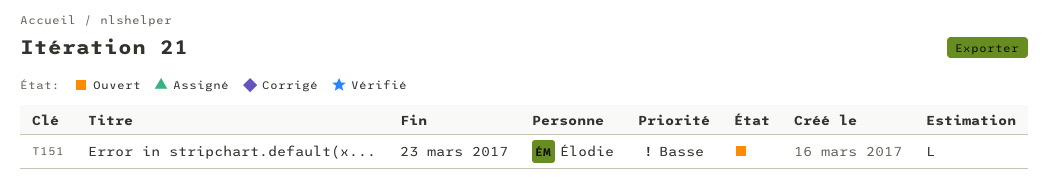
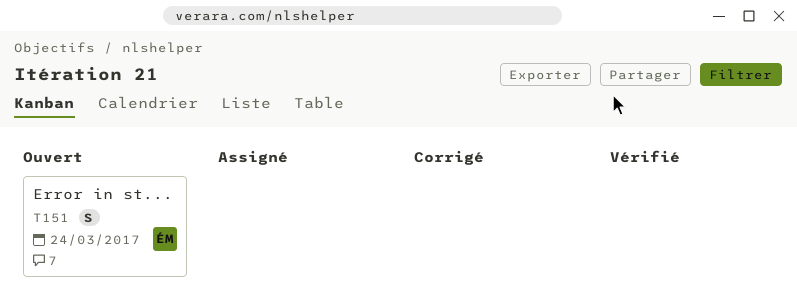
T151, estimate: L -> S
T151, due: Mar 23 -> Mar 24

